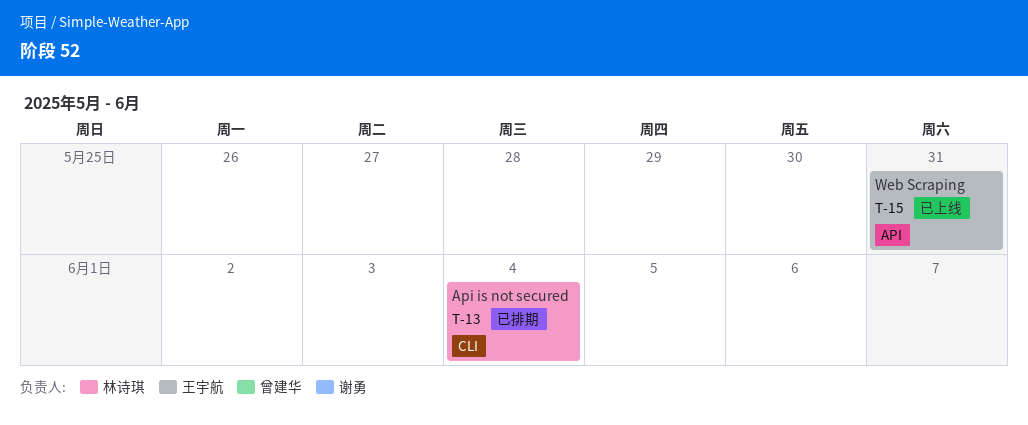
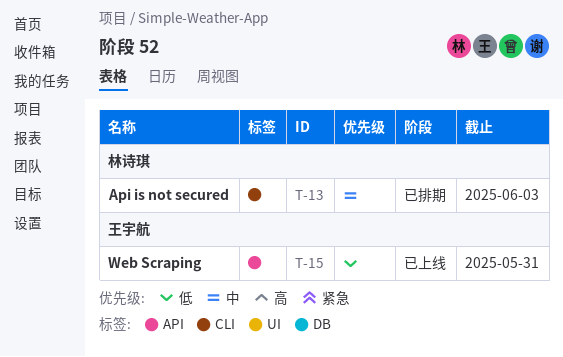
T-13, due: Jun 4 -> Jun 3

